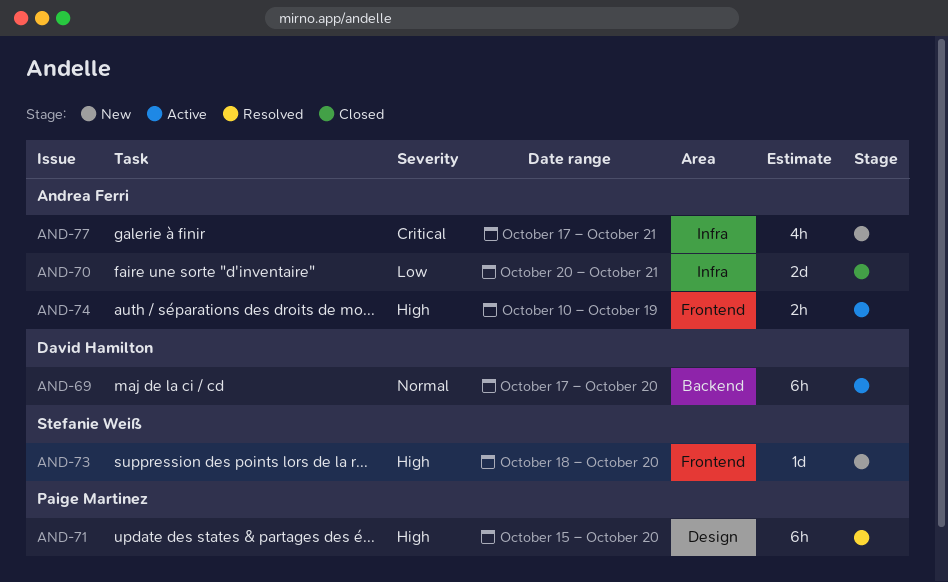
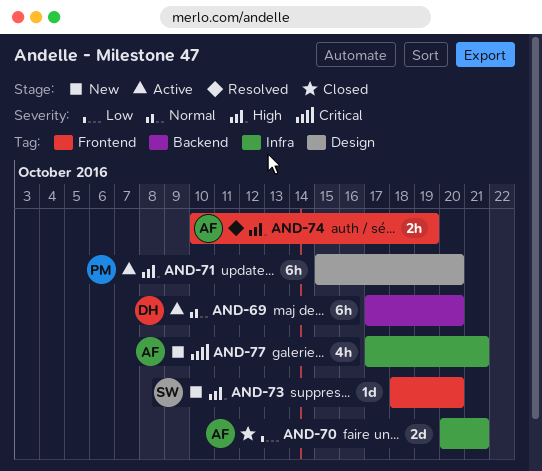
AND-71, status: Resolved -> Active
AND-74, status: Active -> Resolved

